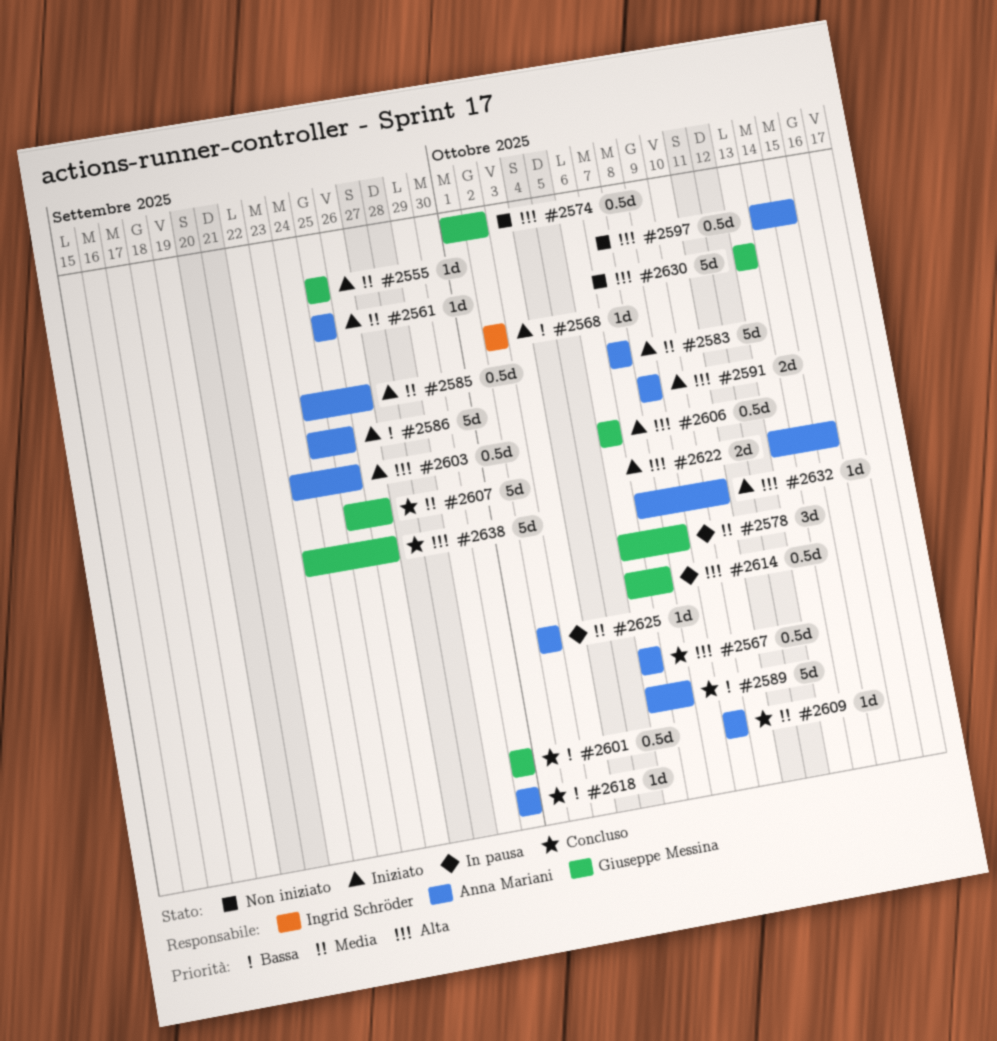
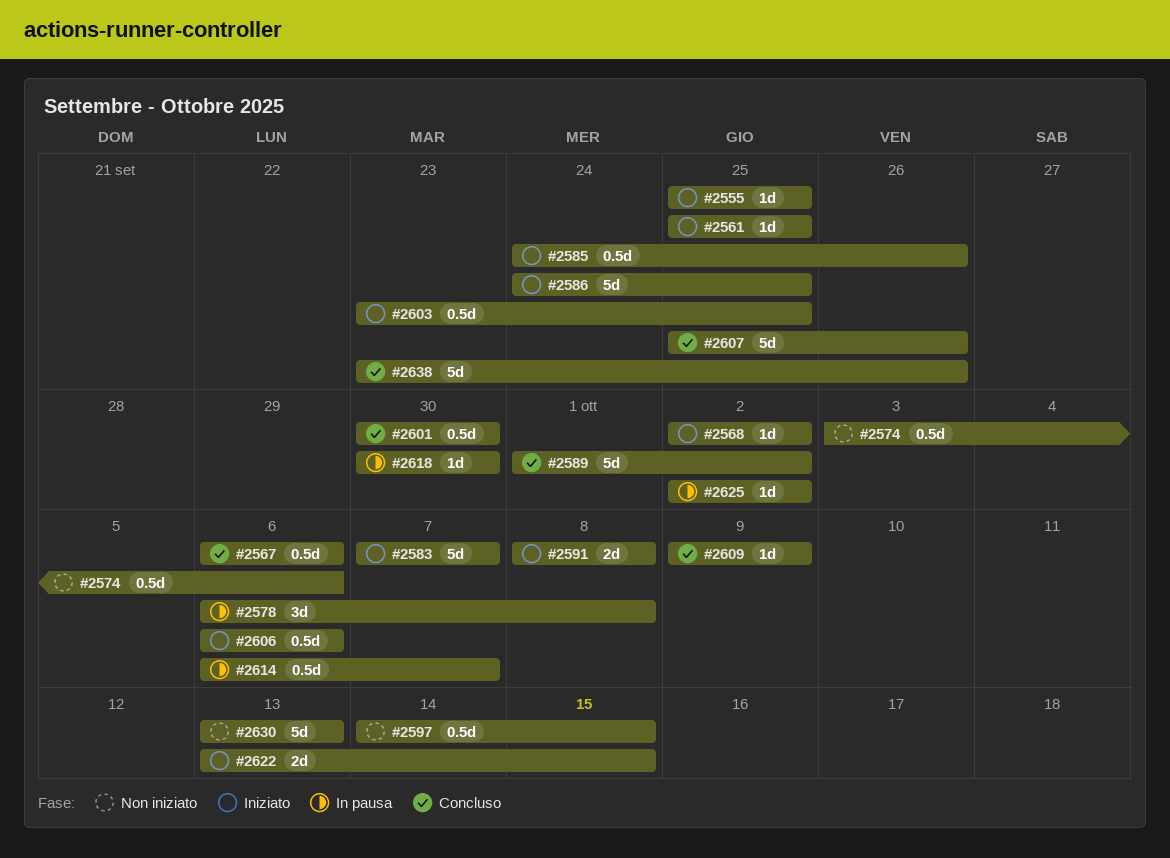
#2574, start: Oct 1 -> Oct 3
#2574, due: Oct 2 -> Oct 6
#2589, start: Oct 6 -> Oct 1
#2589, due: Oct 7 -> Oct 2
#2618, status: Concluso -> In pausa
#2632: present -> none

